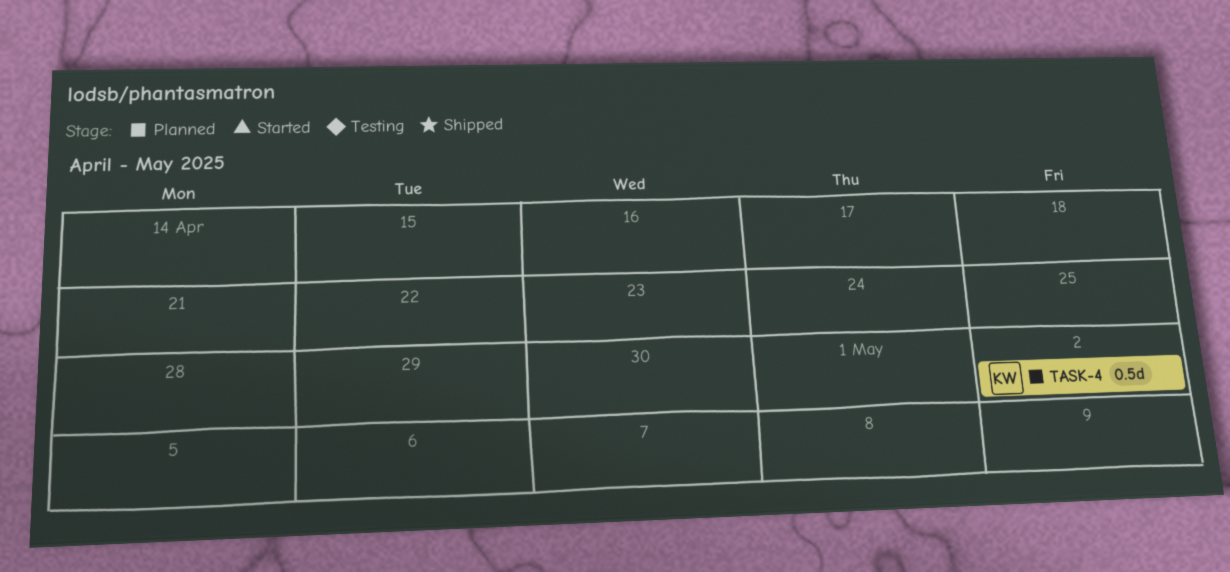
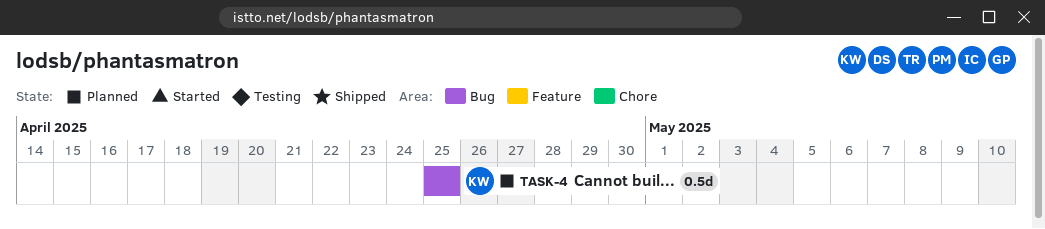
TASK-4, start: May 2 -> Apr 25
TASK-4, due: May 2 -> Apr 25

